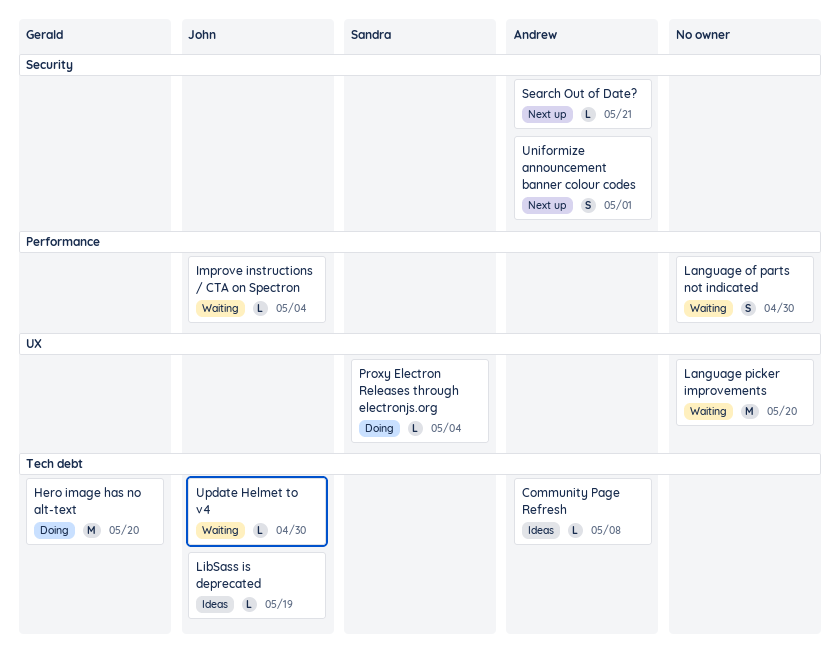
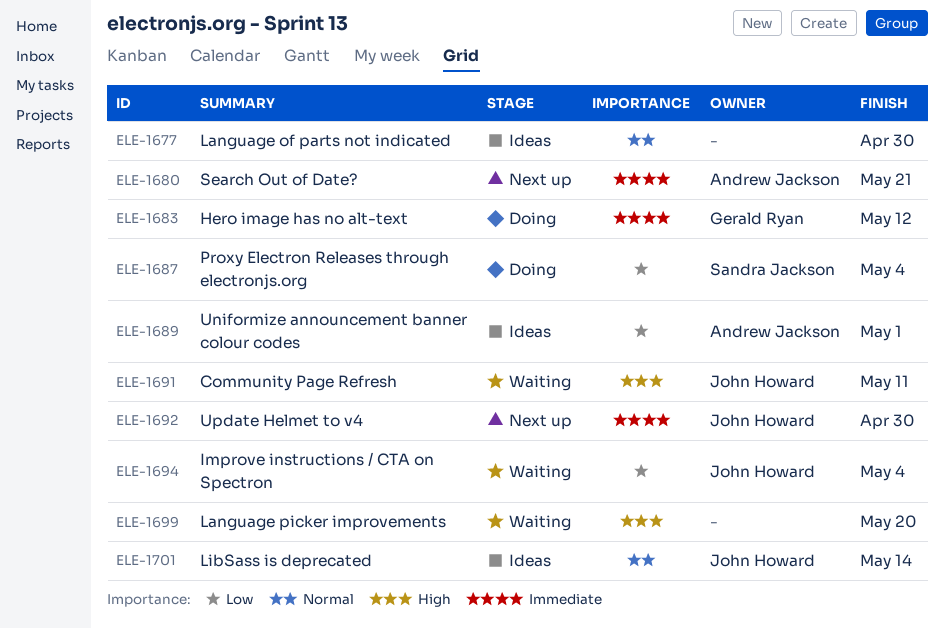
Community Page Refresh, status: Ideas -> Waiting
Community Page Refresh, owner: Andrew Jackson -> John Howard
Community Page Refresh, due: May 8 -> May 11
Hero image has no alt-text, due: May 20 -> May 12
Language of parts not indicated, status: Waiting -> Ideas
LibSass is deprecated, due: May 19 -> May 14
Uniformize announcement banner colour codes, status: Next up -> Ideas
Update Helmet to v4, status: Waiting -> Next up

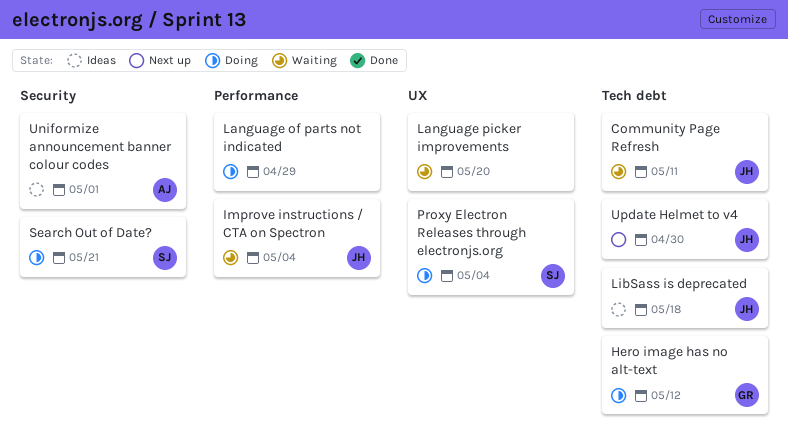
Language of parts not indicated, status: Ideas -> Doing
Language of parts not indicated, due: Apr 30 -> Apr 29
LibSass is deprecated, due: May 14 -> May 18
Search Out of Date?, status: Next up -> Doing
Search Out of Date?, owner: Andrew Jackson -> Sandra Jackson

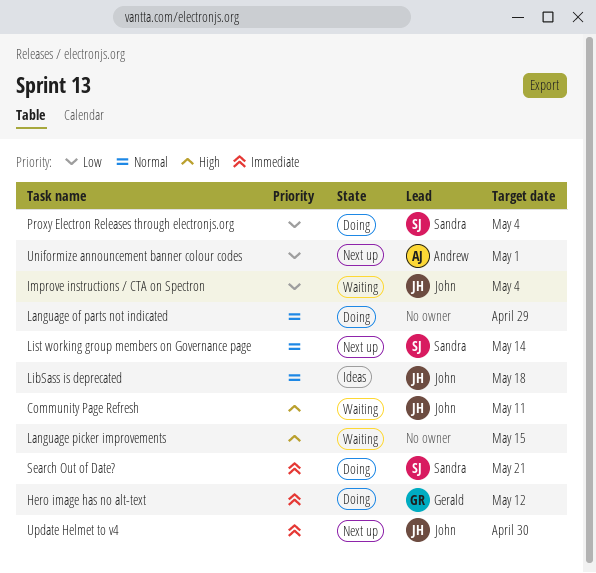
Language picker improvements, due: May 20 -> May 15
List working group members on Governance page: none -> present
Uniformize announcement banner colour codes, status: Ideas -> Next up

